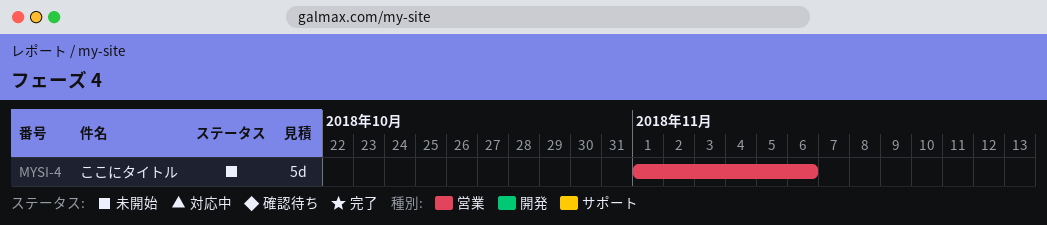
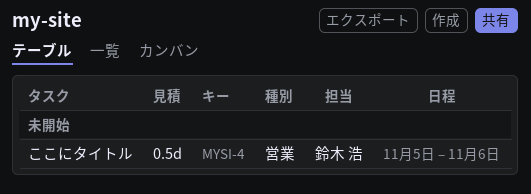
MYSI-4, estimate: 5d -> 0.5d
MYSI-4, start: Nov 1 -> Nov 5

